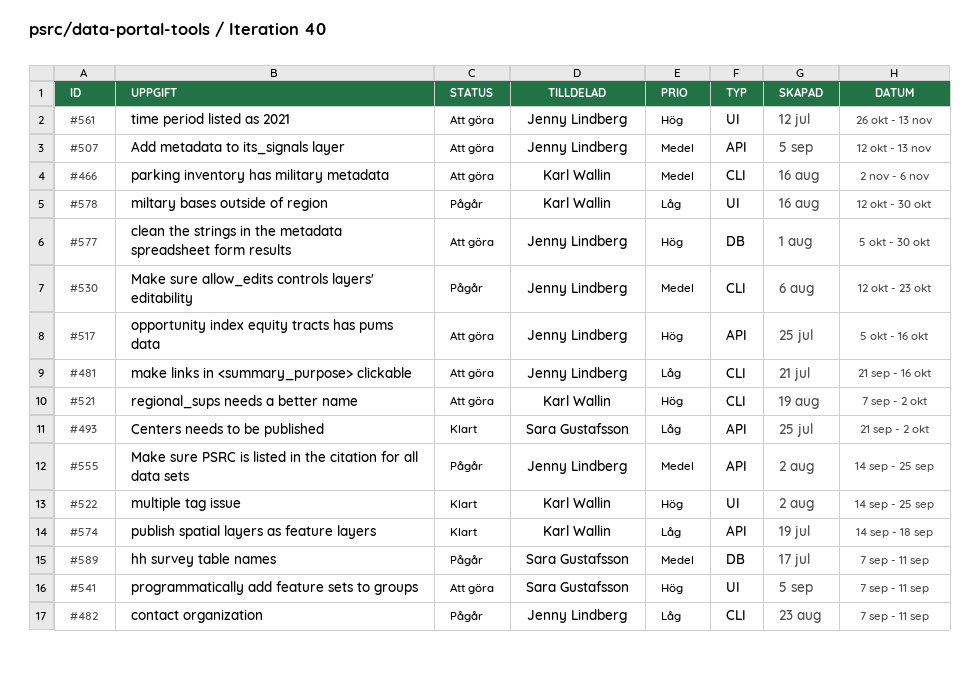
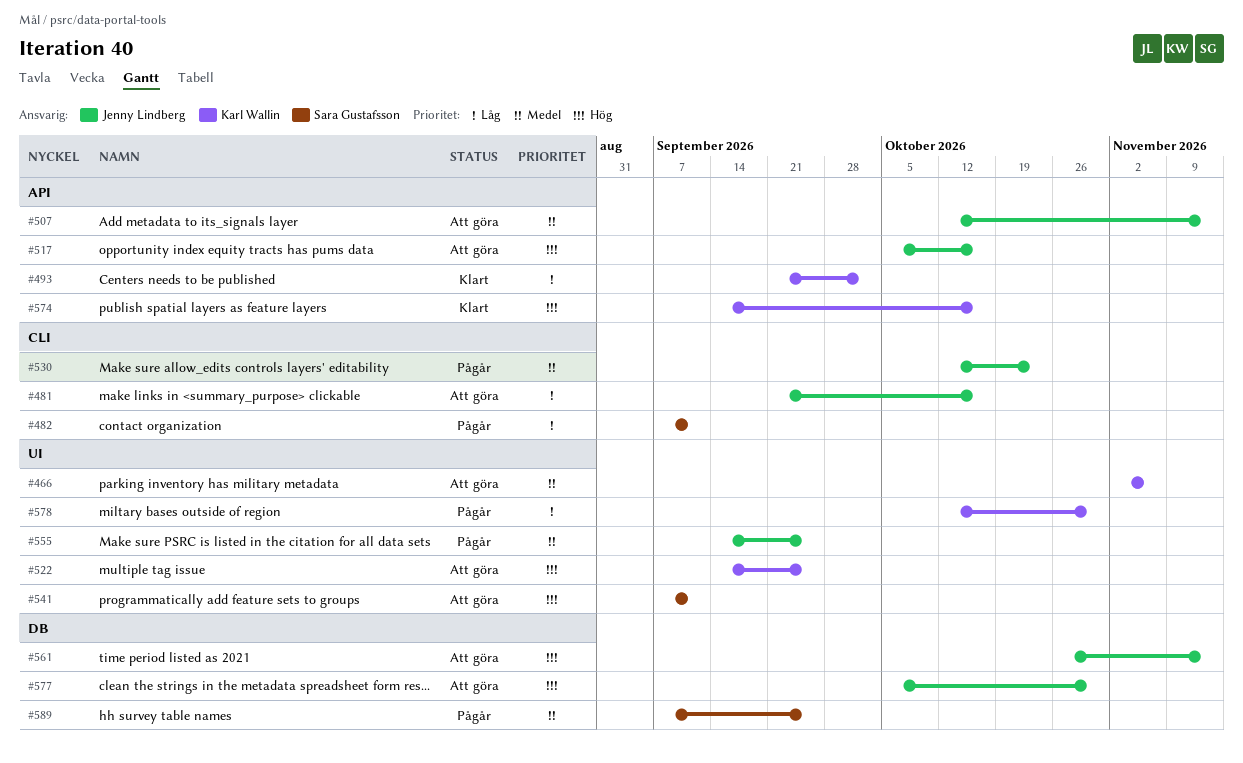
#466, label: CLI -> UI
#482, owner: Jenny Lindberg -> Sara Gustafsson
#493, owner: Sara Gustafsson -> Karl Wallin
#521: present -> none
#522, status: Klart -> Att göra
#555, label: API -> UI
#561, label: UI -> DB
#574, priority: Låg -> Hög
#574, due: Sep 18 -> Oct 16
#589, due: Sep 11 -> Sep 25

